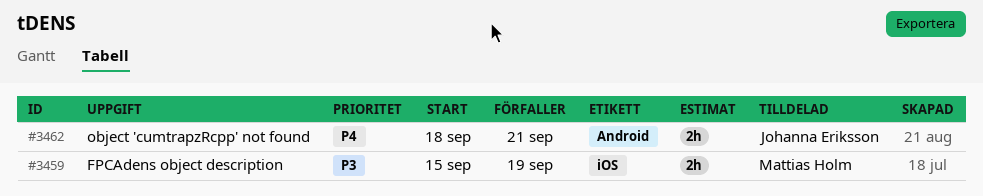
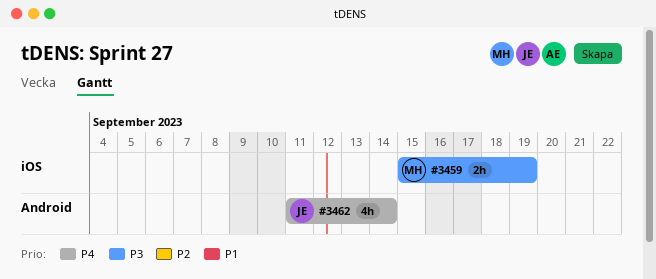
#3462, estimate: 2h -> 4h
#3462, start: Sep 18 -> Sep 11
#3462, due: Sep 21 -> Sep 14

